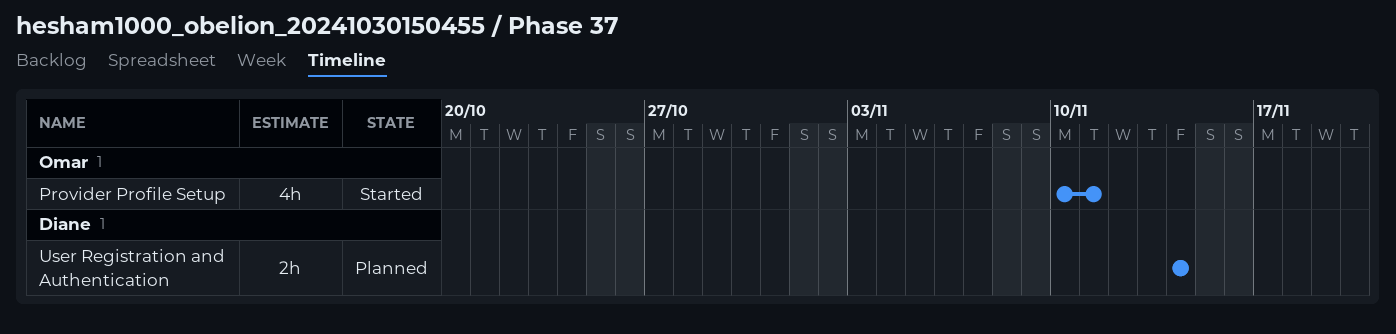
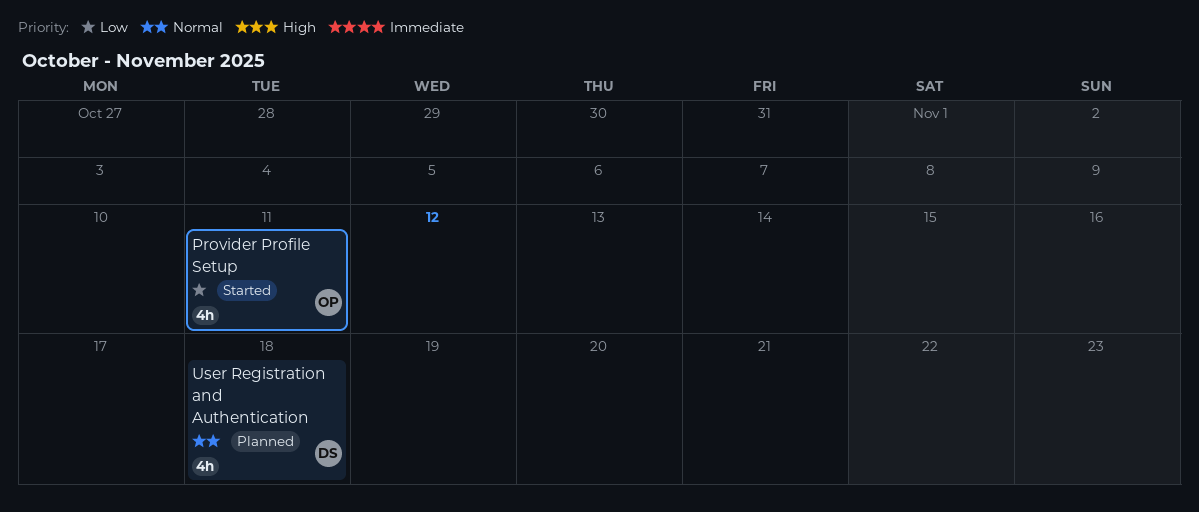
User Registration and Authentication, estimate: 2h -> 4h
User Registration and Authentication, due: Nov 14 -> Nov 18

